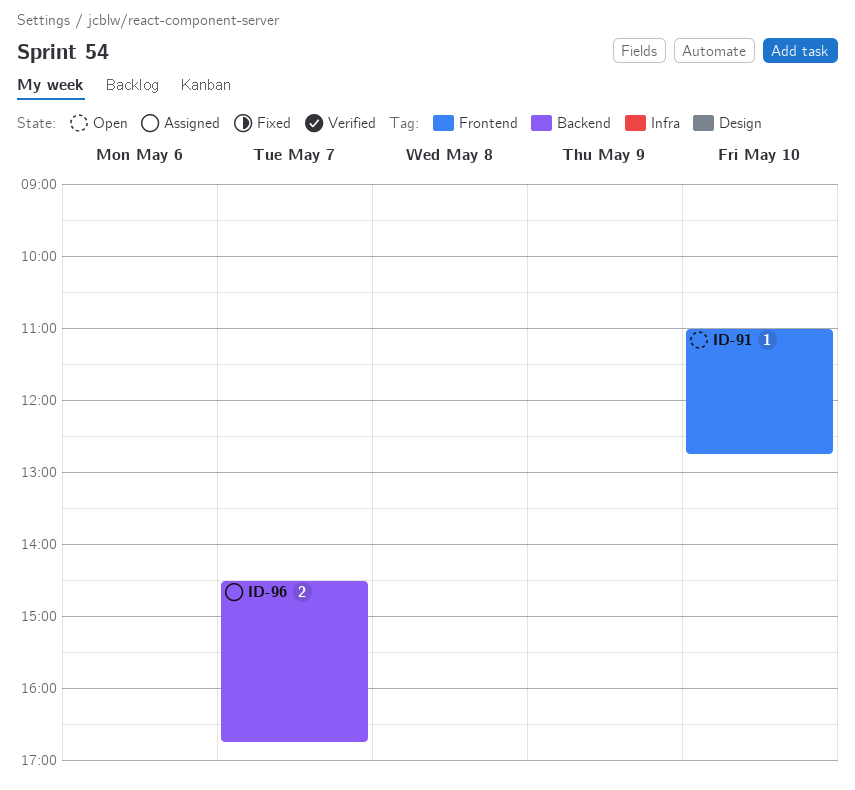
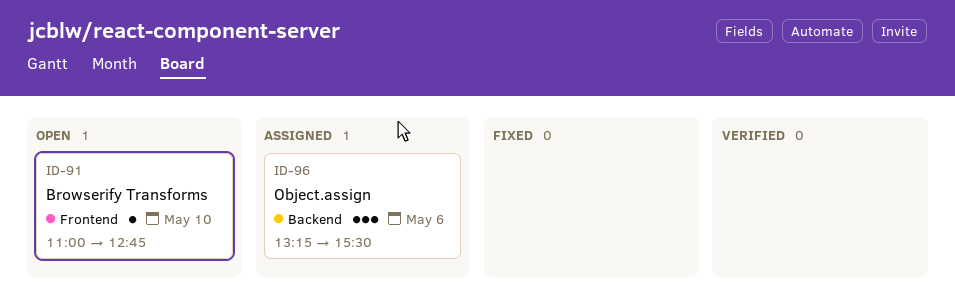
ID-96, estimate: 2 -> 3
ID-96, day: May 7 -> May 6
ID-96, begins: 14:30 -> 13:15
ID-96, ends: 16:45 -> 15:30

